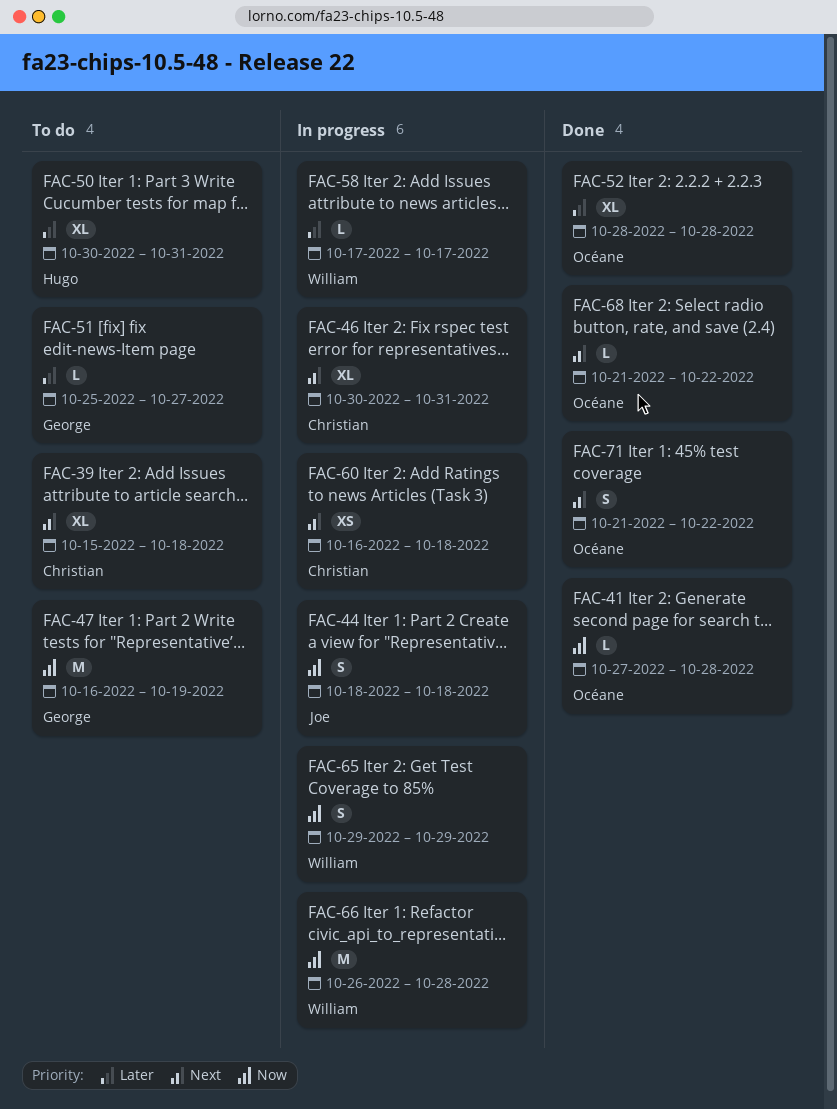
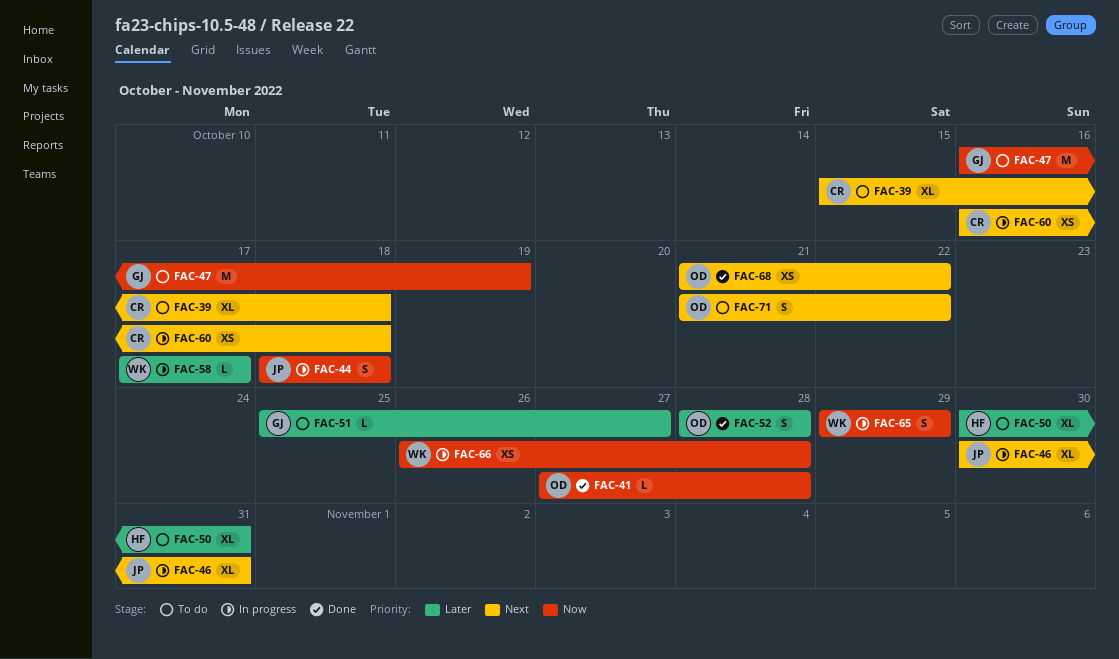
FAC-46, owner: Christian -> Joe
FAC-52, estimate: XL -> S
FAC-66, estimate: M -> XS
FAC-68, estimate: L -> XS
FAC-71, status: Done -> To do

